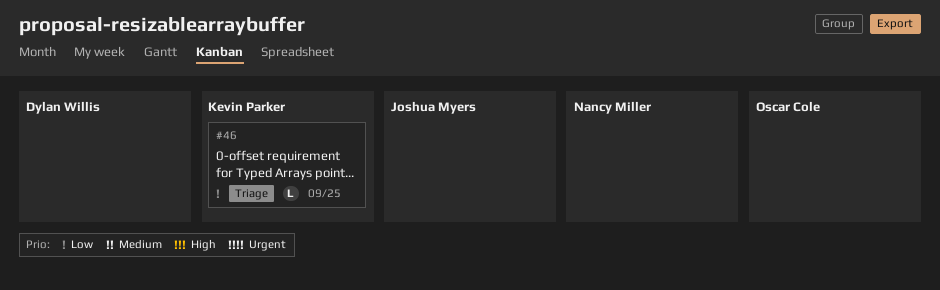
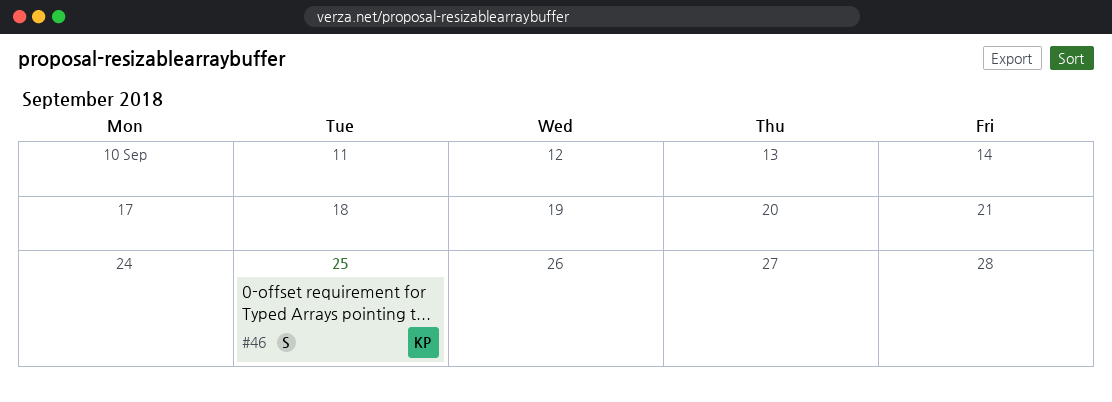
#46, estimate: L -> S

